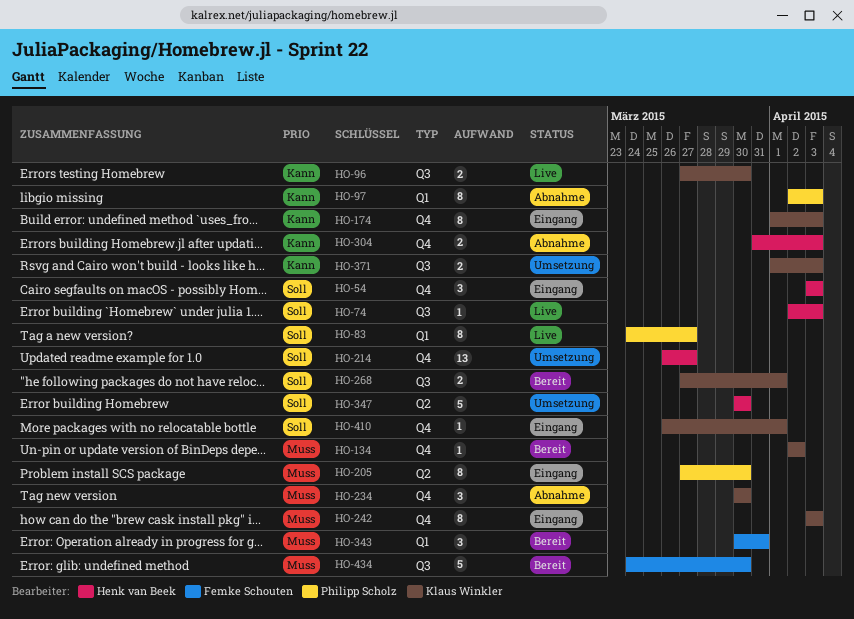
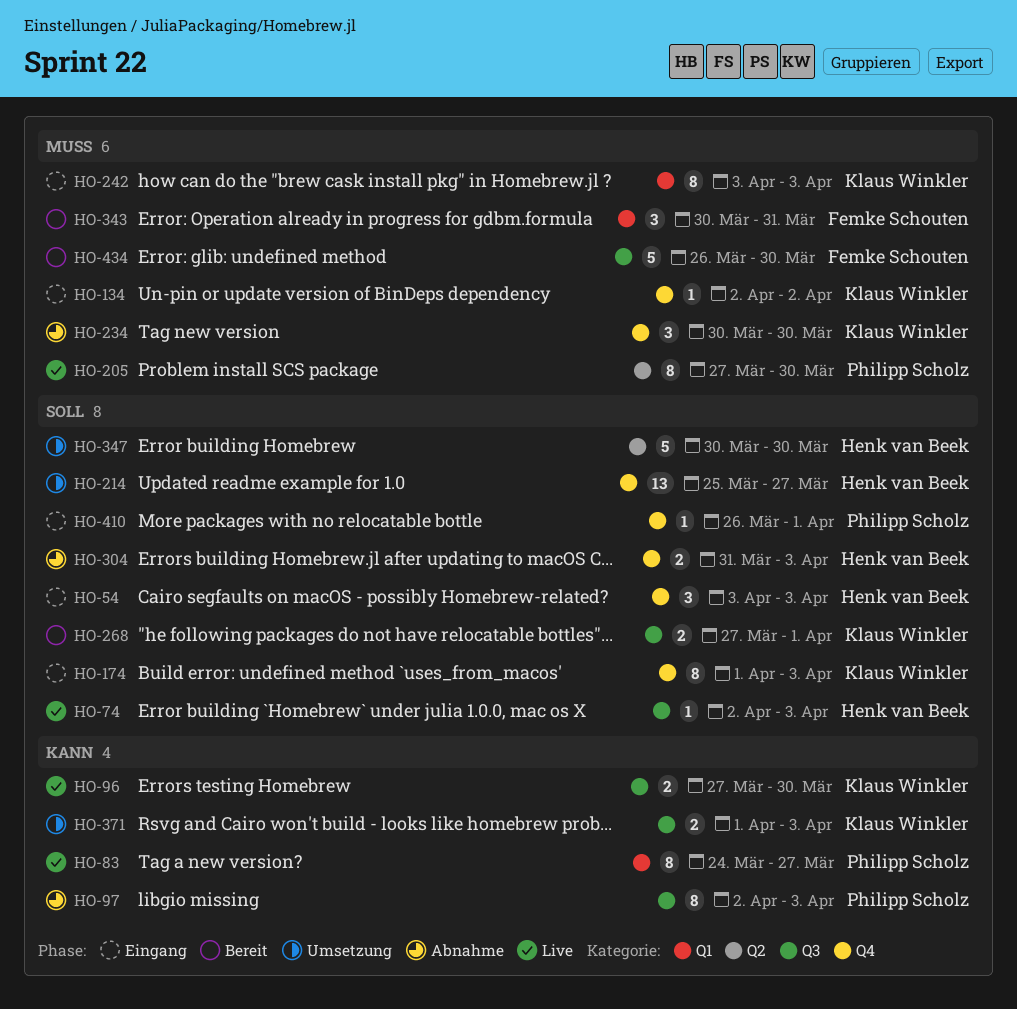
HO-83, priority: Soll -> Kann
HO-97, label: Q1 -> Q3
HO-134, status: Bereit -> Eingang
HO-174, priority: Kann -> Soll
HO-205, status: Eingang -> Live
HO-214, start: Mar 26 -> Mar 25
HO-242, label: Q4 -> Q1
HO-304, priority: Kann -> Soll
HO-410, owner: Klaus Winkler -> Philipp Scholz
HO-434, start: Mar 24 -> Mar 26

